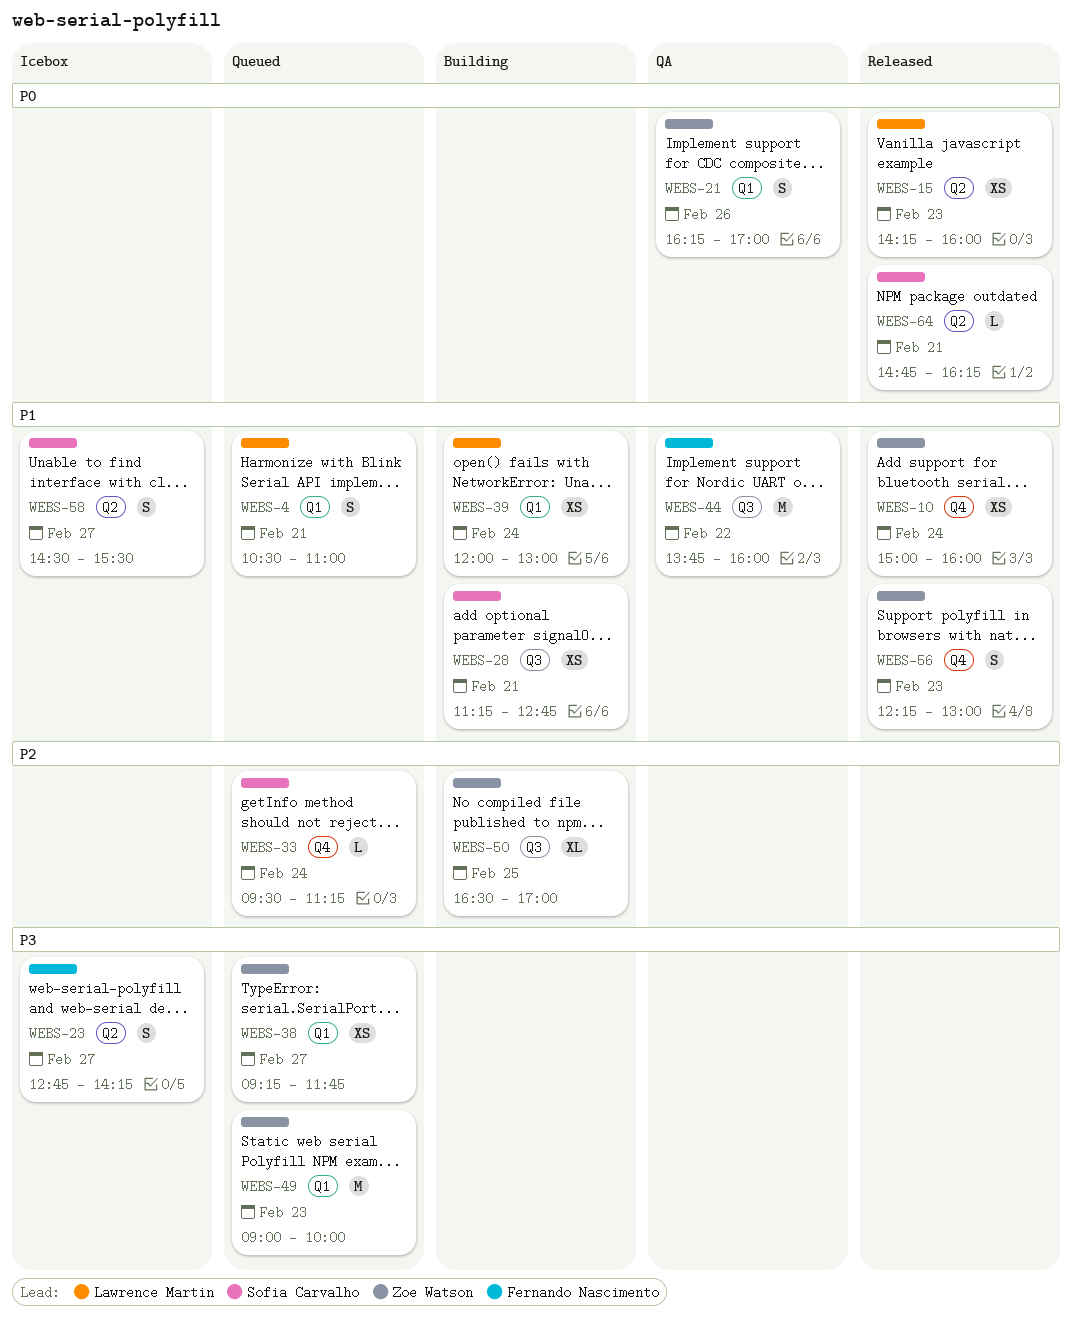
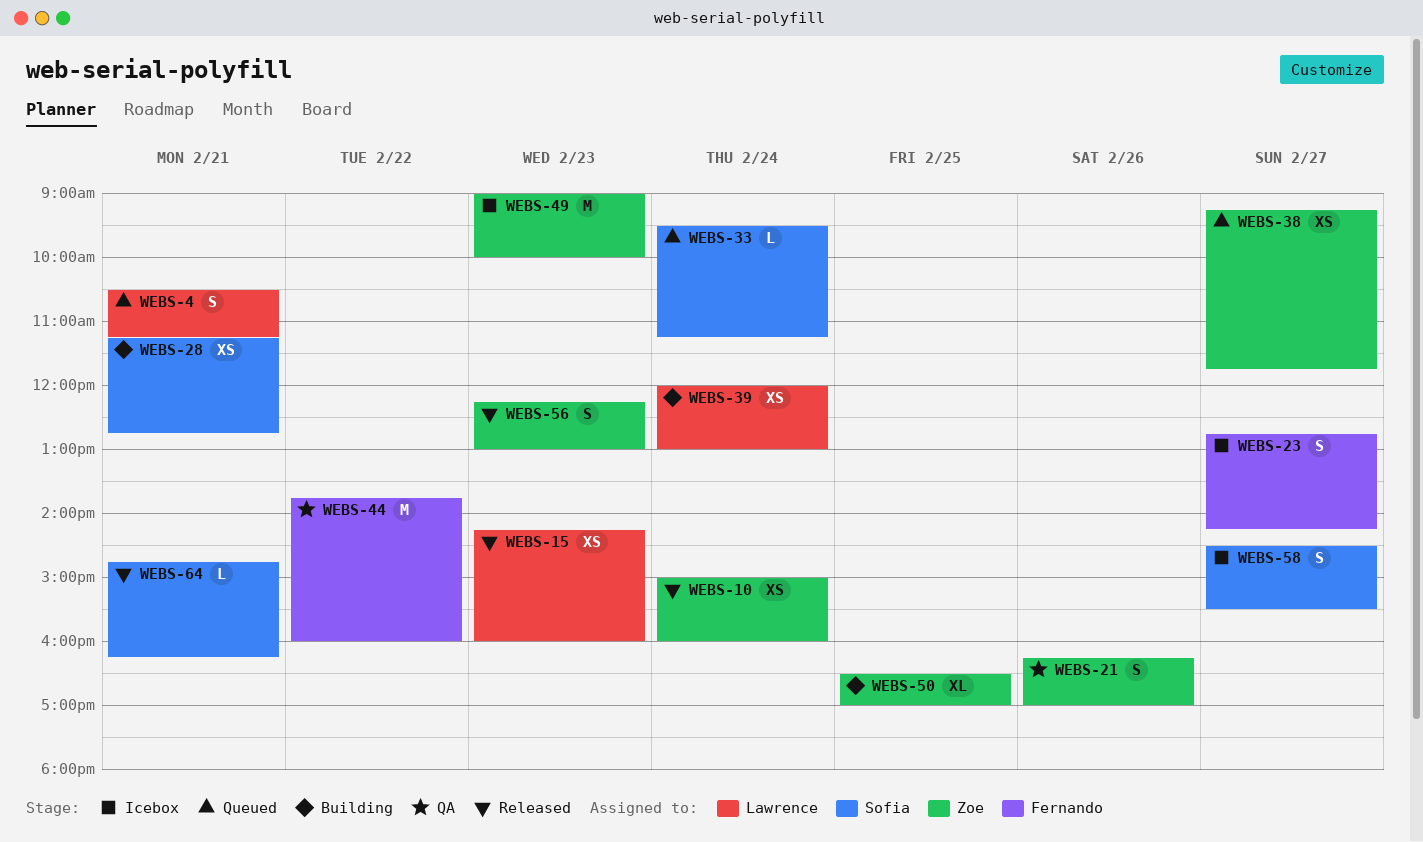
WEBS-4, ends: 11:00 -> 11:15
WEBS-49, status: Queued -> Icebox

